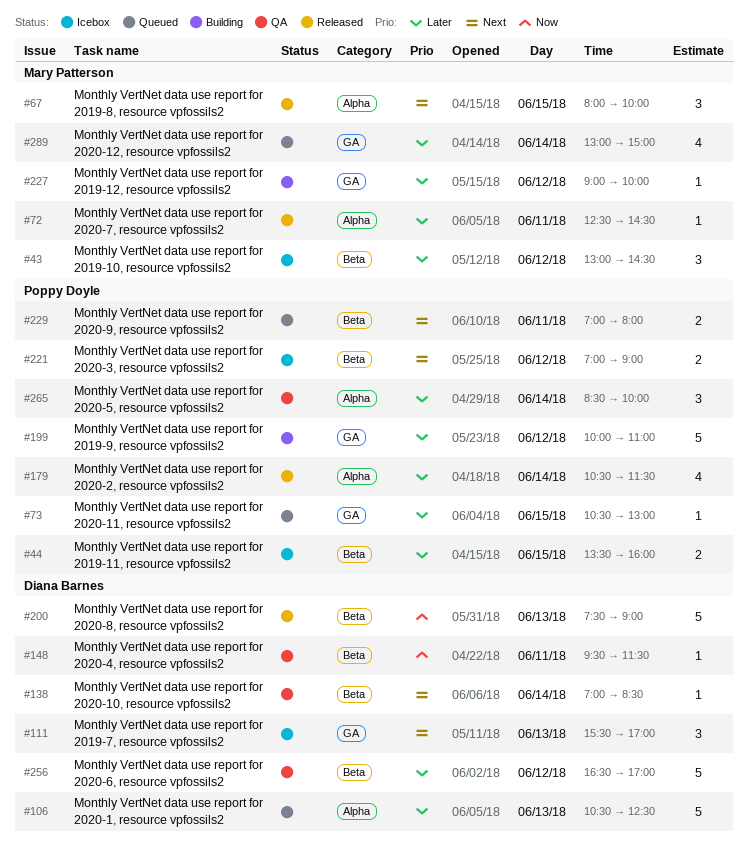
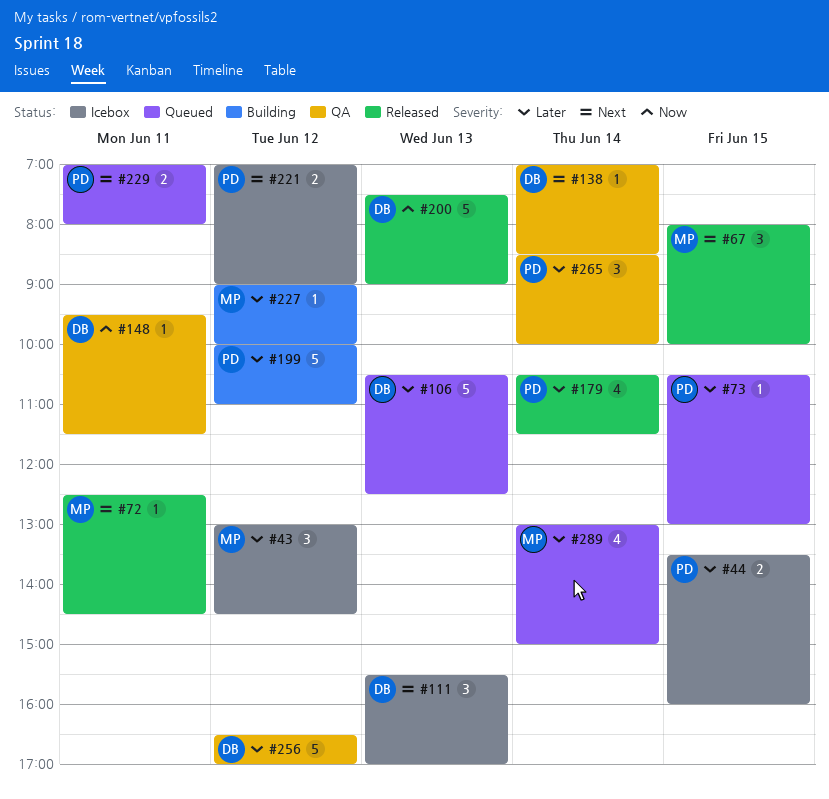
#72, priority: Later -> Next

